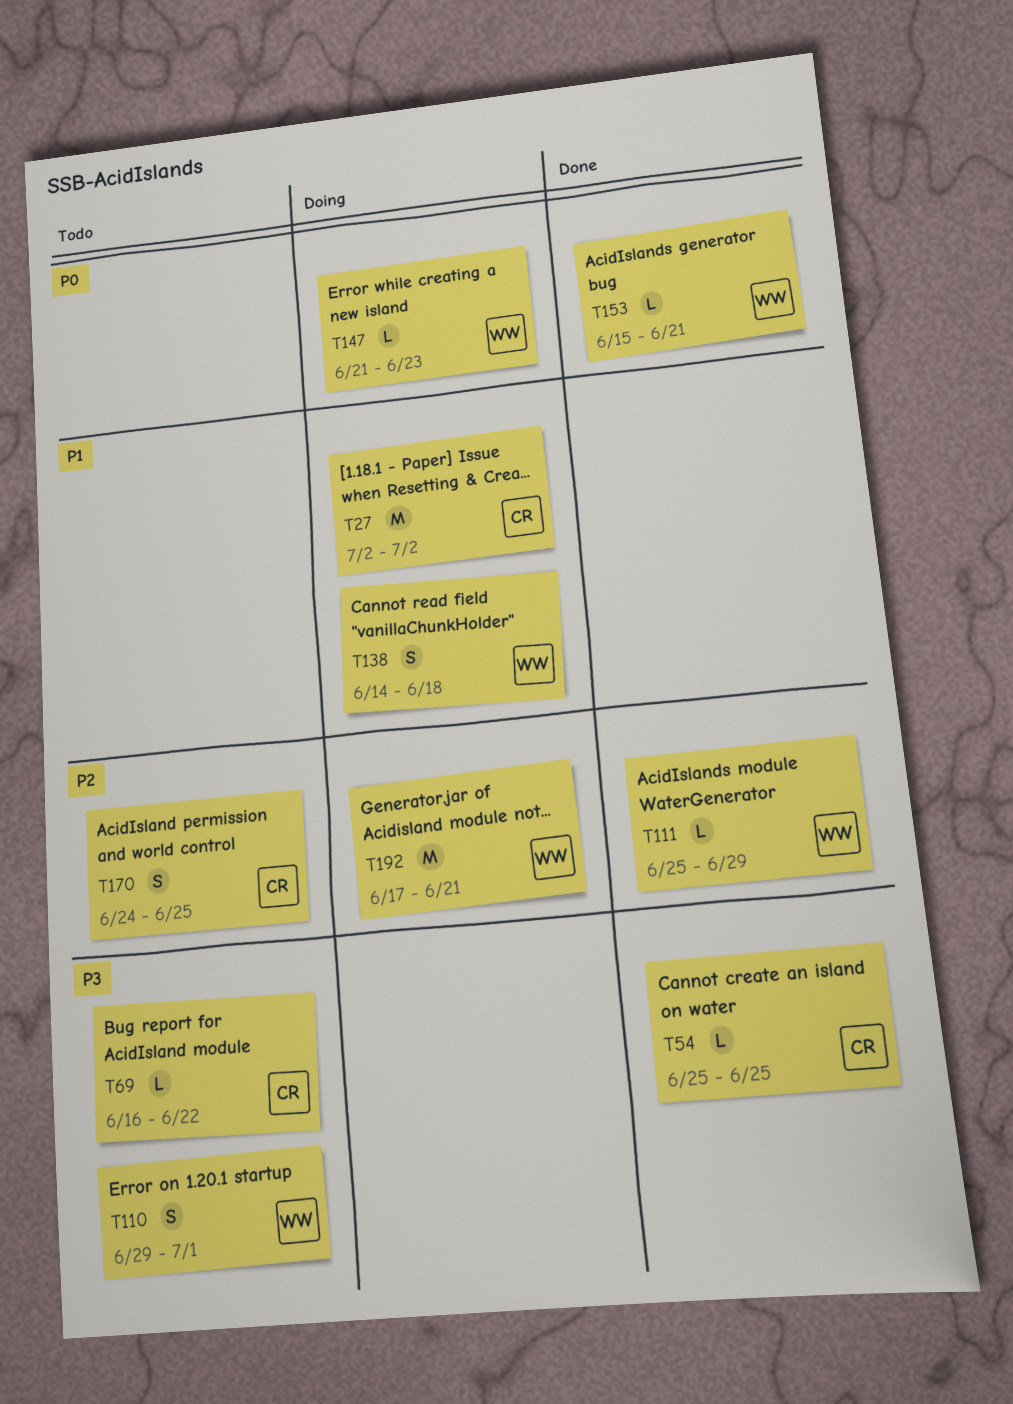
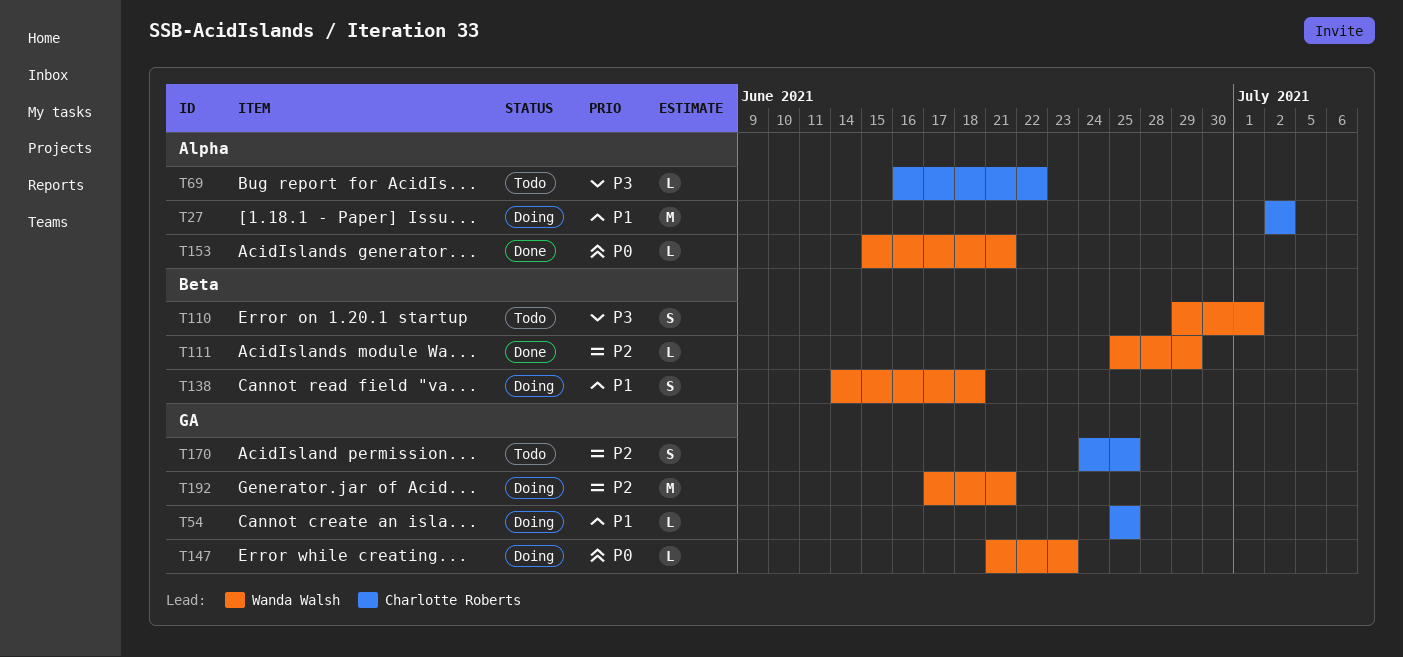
T54, status: Done -> Doing
T54, priority: P3 -> P1

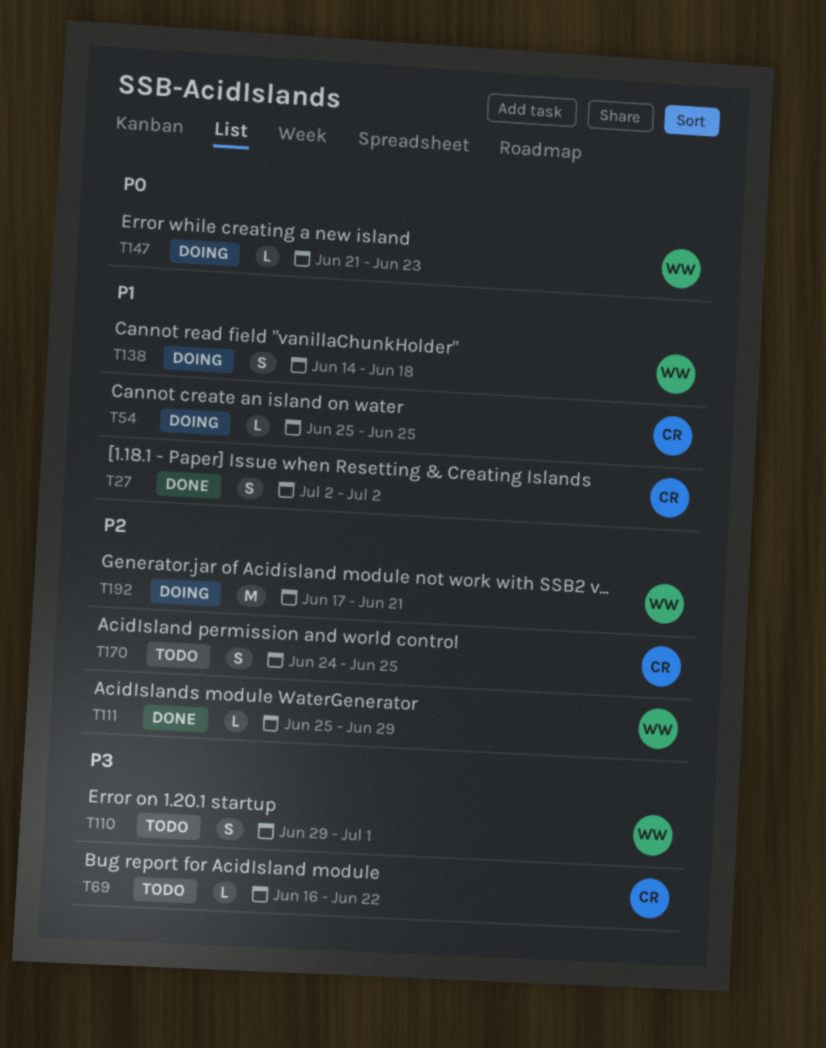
T27, status: Doing -> Done
T27, estimate: M -> S
T153: present -> none

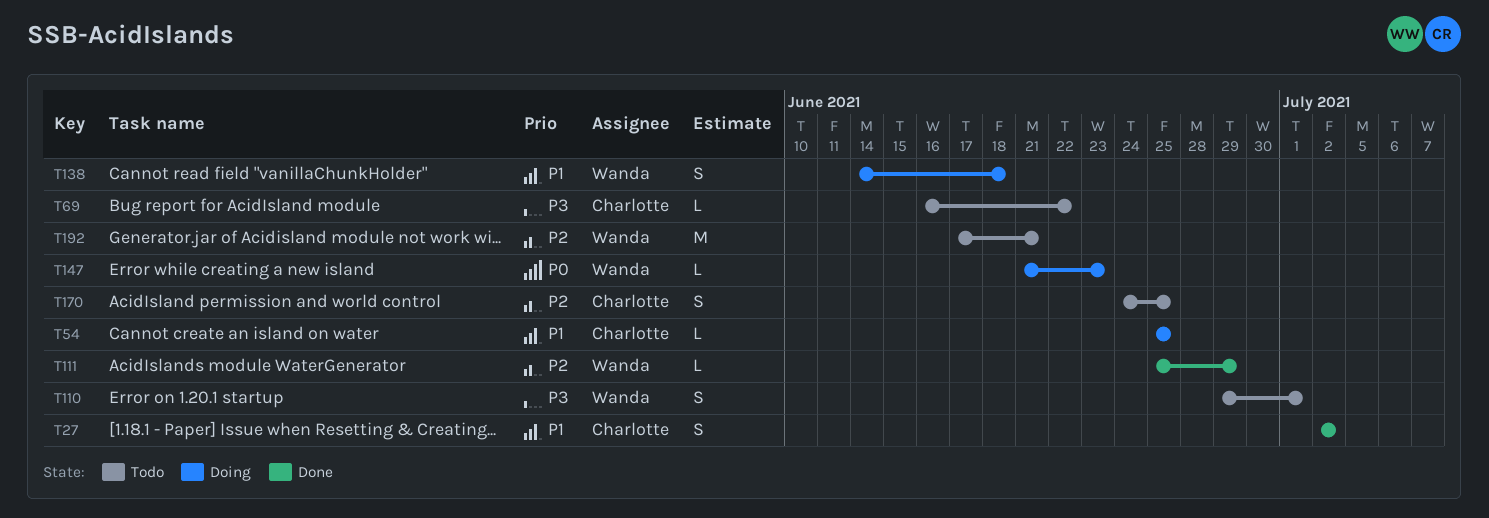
T192, status: Doing -> Todo

